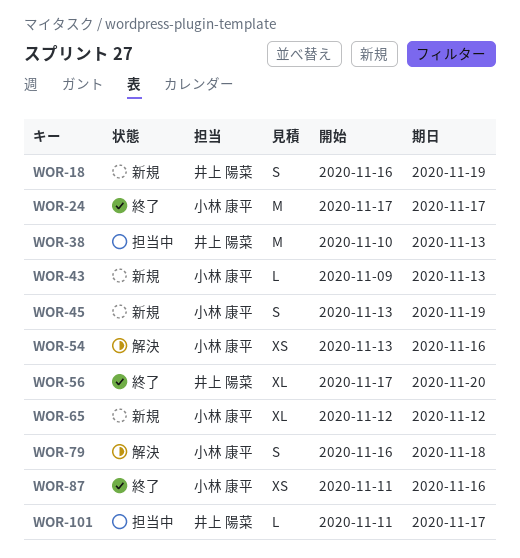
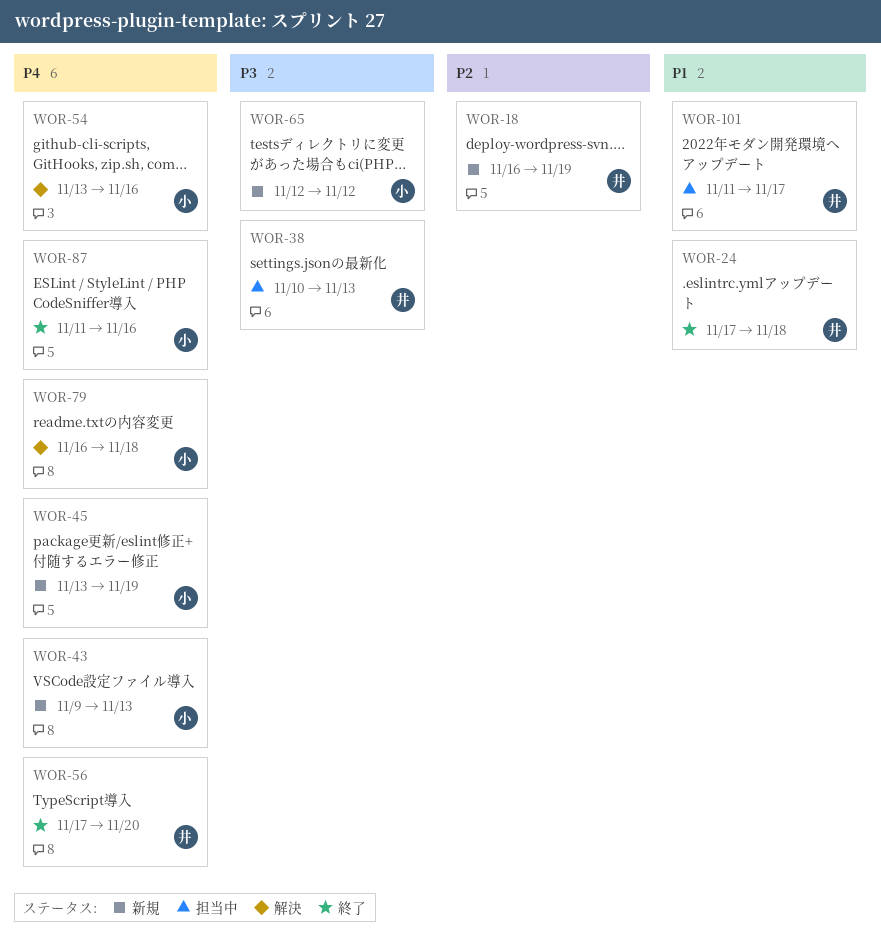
WOR-24, owner: 小林 康平 -> 井上 陽菜
WOR-24, due: Nov 17 -> Nov 18

